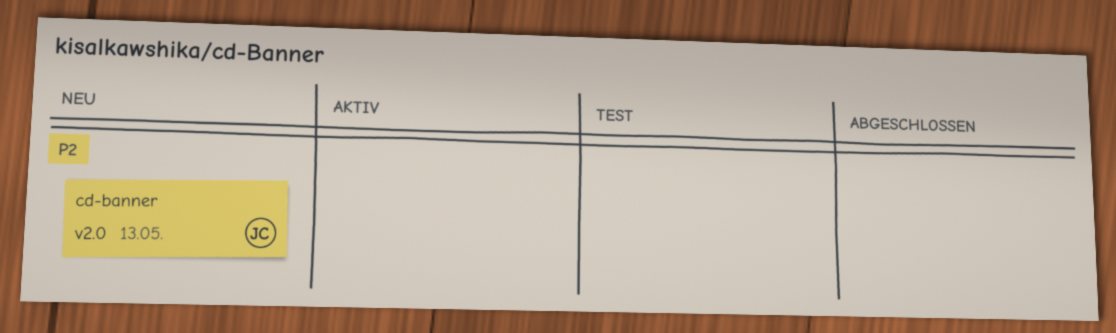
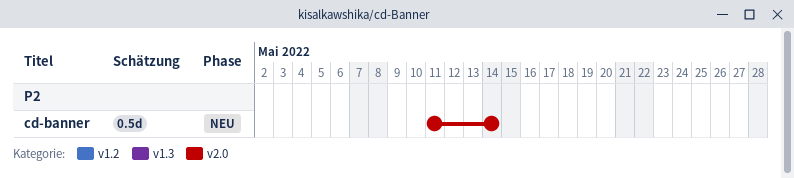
cd-banner, due: May 13 -> May 14

